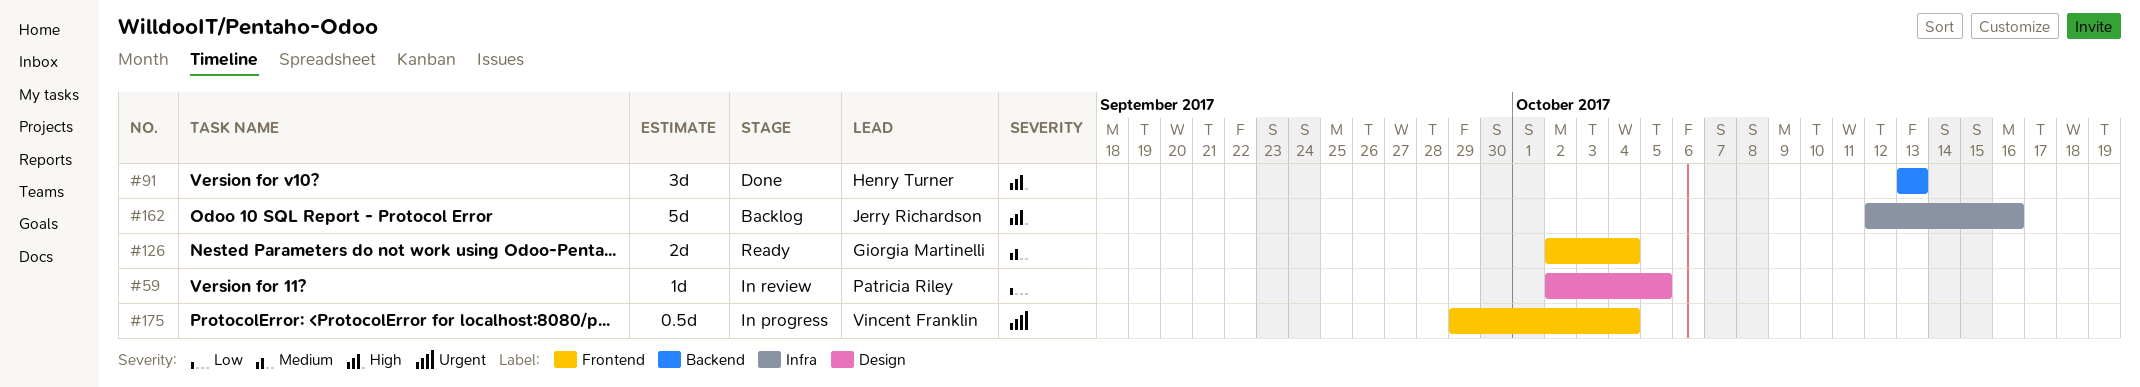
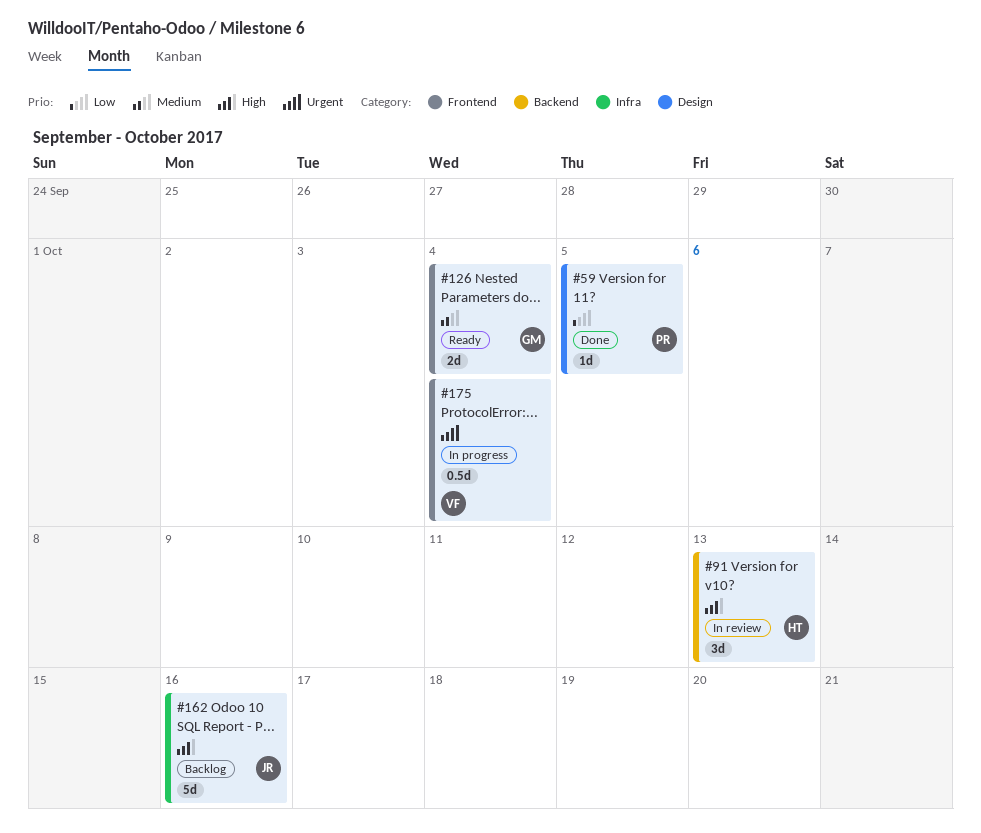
#59, status: In review -> Done
#91, status: Done -> In review

